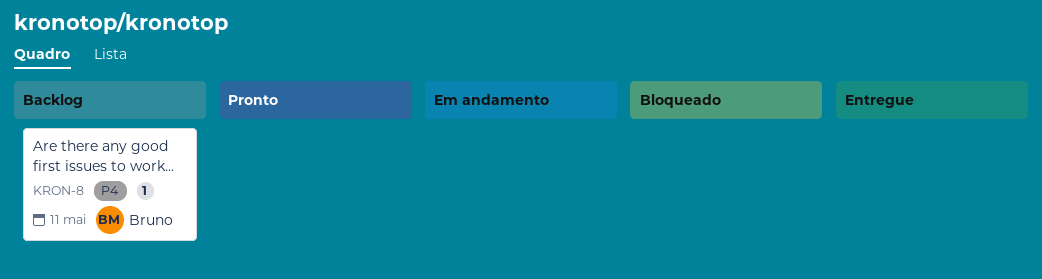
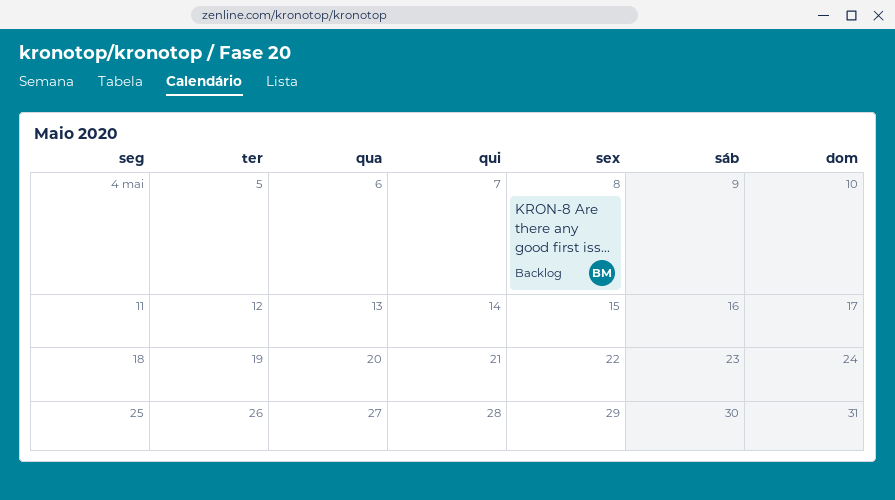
KRON-8, due: May 11 -> May 8

